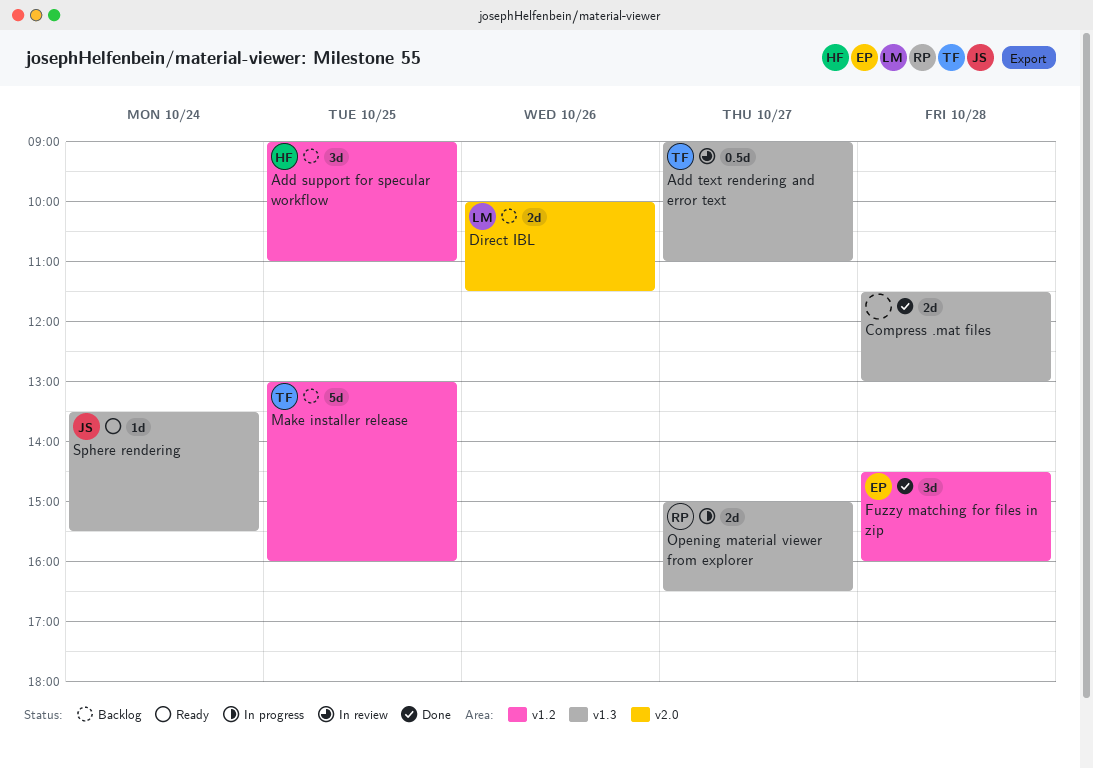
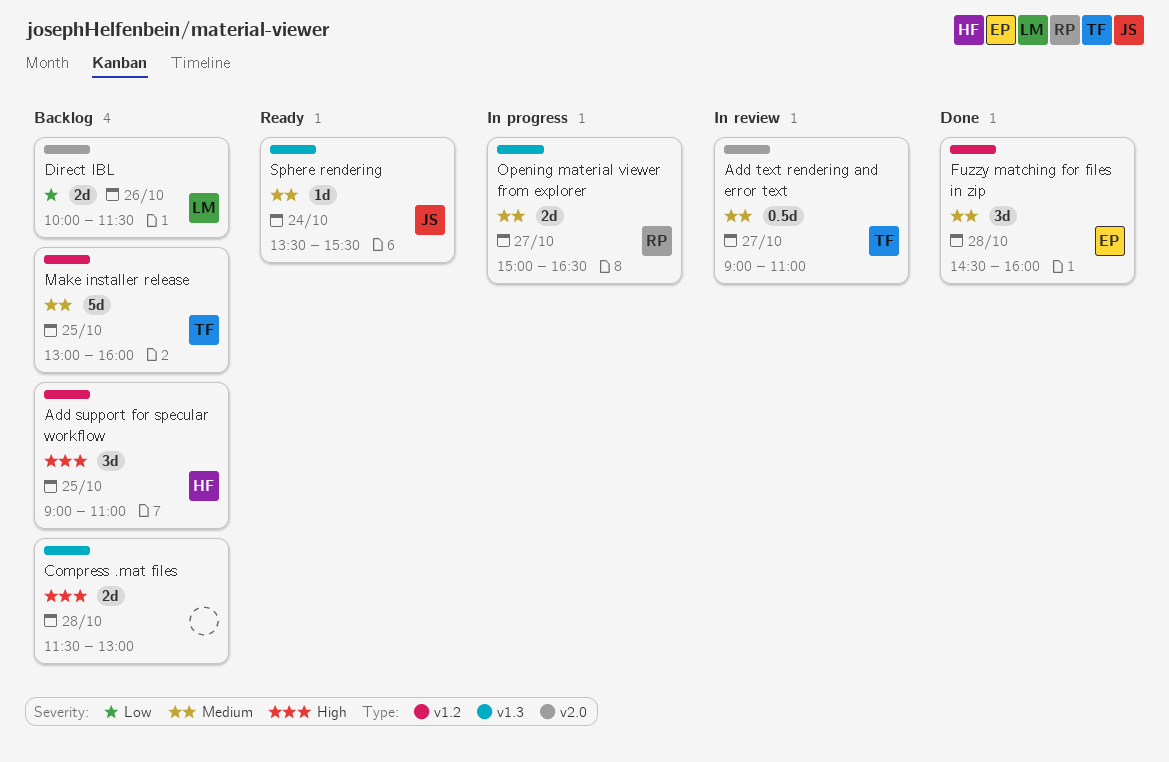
Add text rendering and error text, label: v1.3 -> v2.0
Compress .mat files, status: Done -> Backlog

